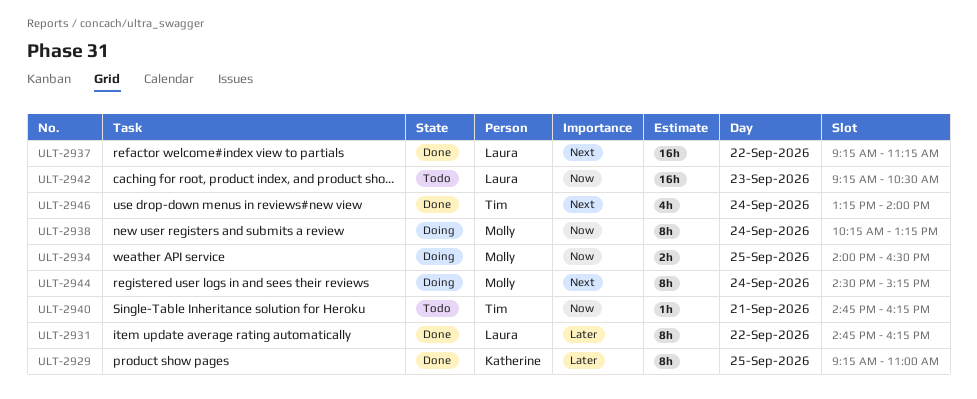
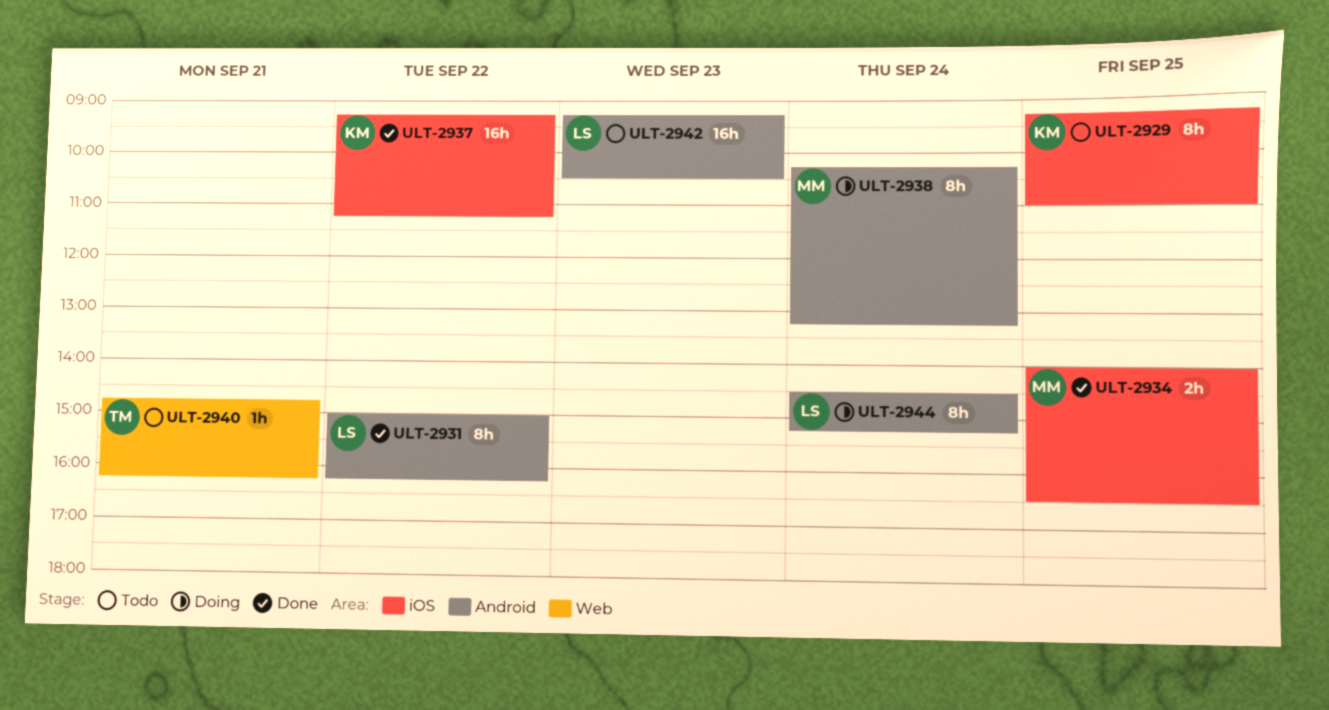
ULT-2929, status: Done -> Todo
ULT-2931, begins: 14:45 -> 15:00
ULT-2934, status: Doing -> Done
ULT-2937, owner: Laura -> Katherine
ULT-2944, owner: Molly -> Laura
ULT-2946: present -> none

